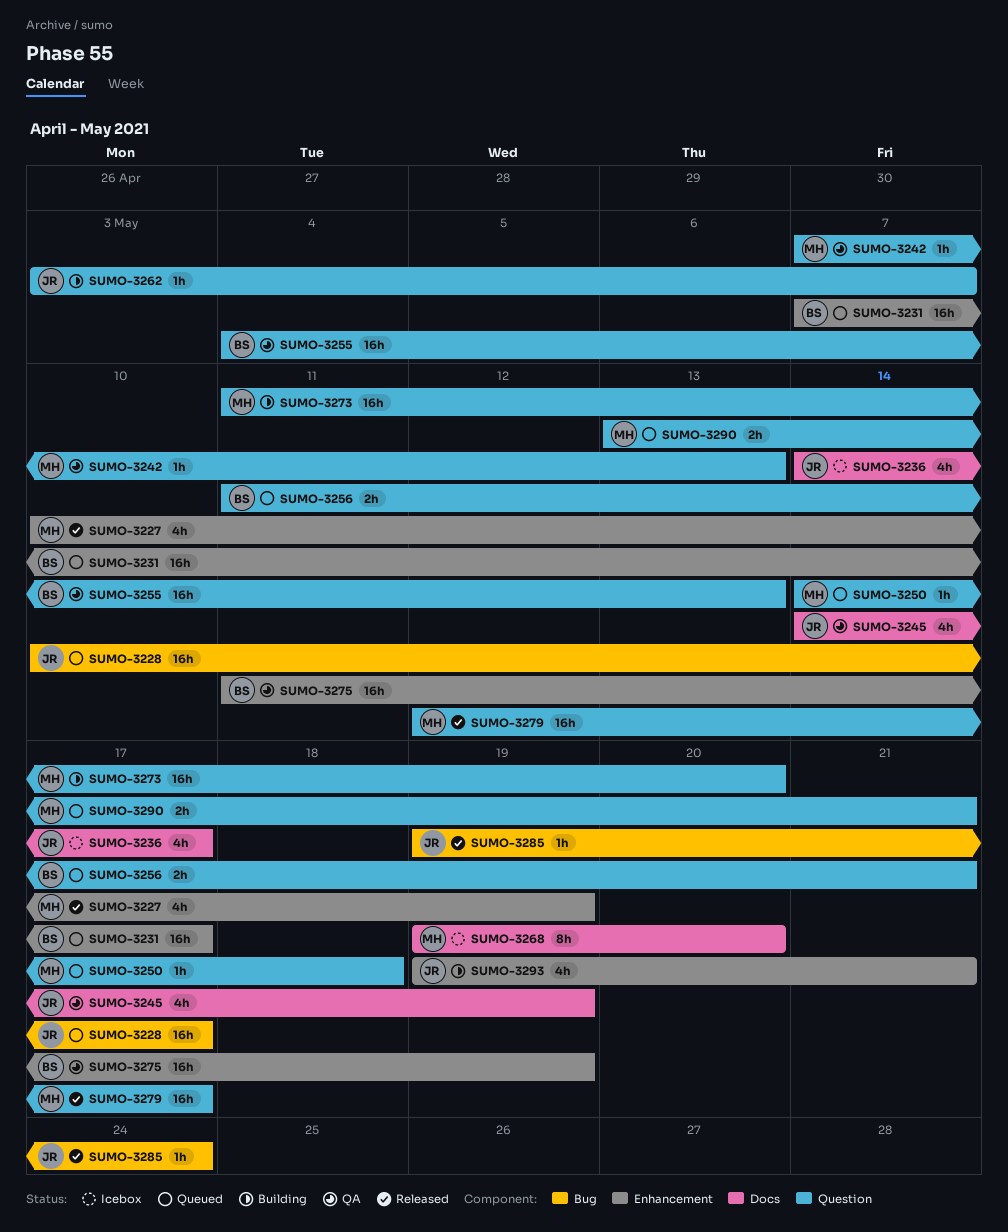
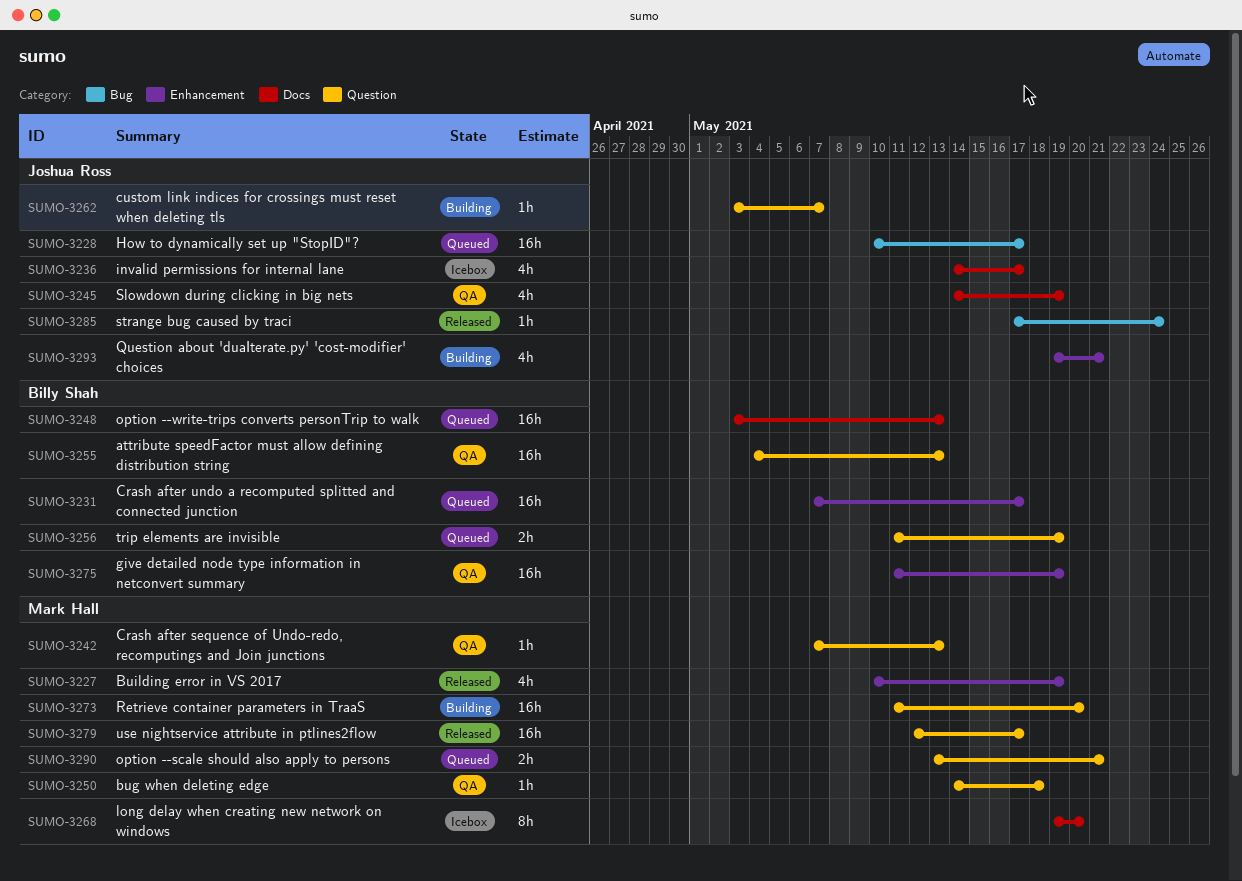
SUMO-3248: none -> present
SUMO-3250, status: Queued -> QA
SUMO-3256, due: May 21 -> May 19
SUMO-3285, start: May 19 -> May 17

